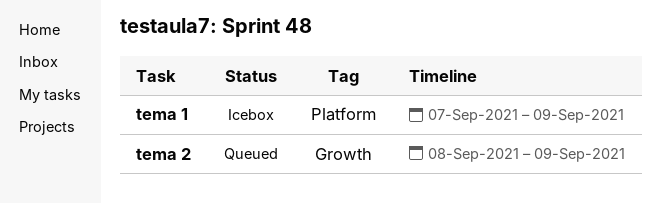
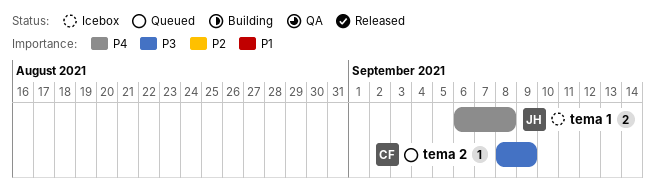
tema 1, start: Sep 7 -> Sep 6
tema 1, due: Sep 9 -> Sep 8

